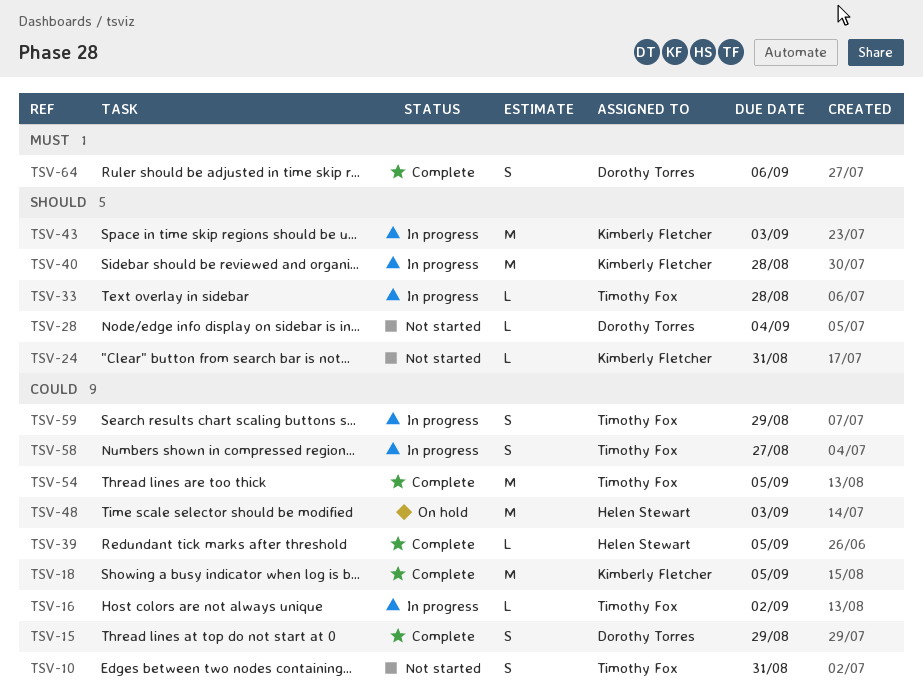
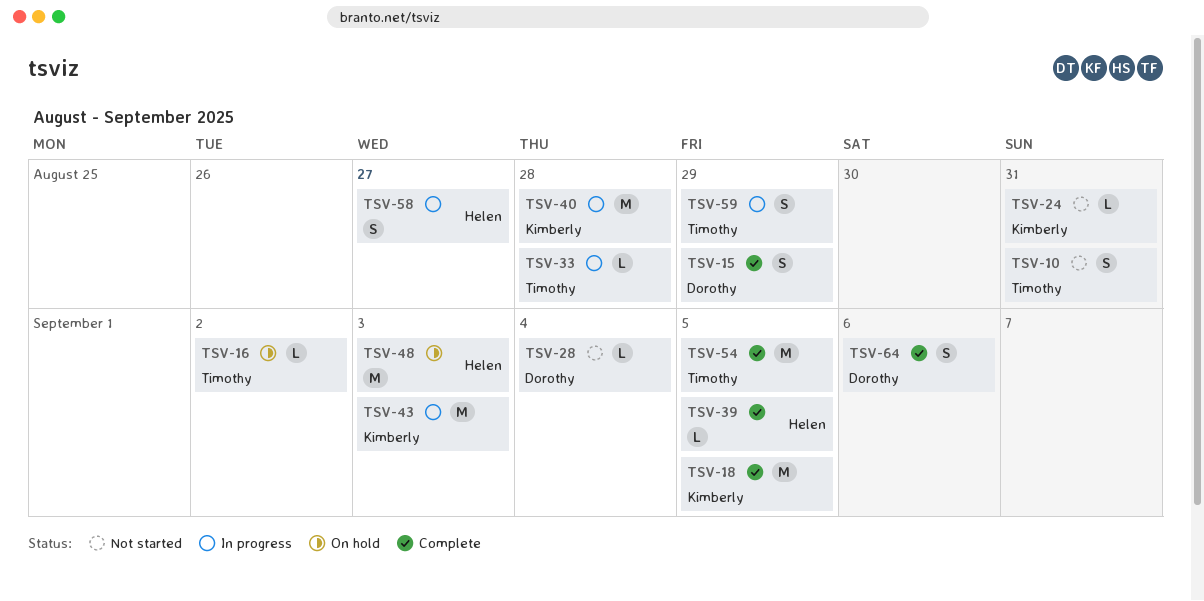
TSV-16, status: In progress -> On hold
TSV-58, owner: Timothy Fox -> Helen Stewart

